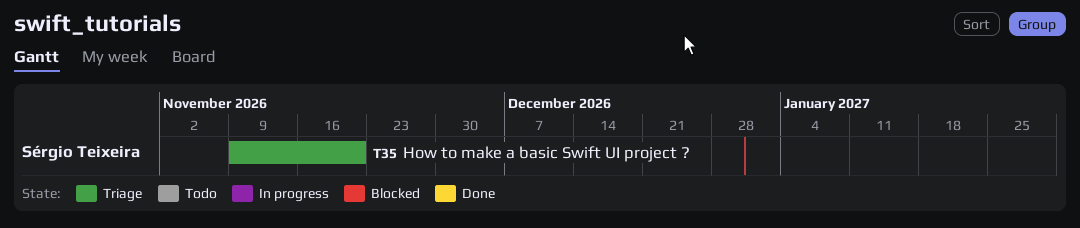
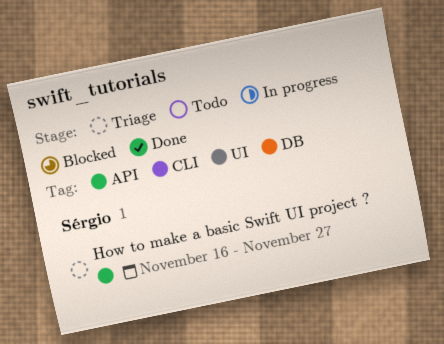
How to make a basic Swift UI project ?, start: Nov 9 -> Nov 16
How to make a basic Swift UI project ?, due: Nov 20 -> Nov 27

